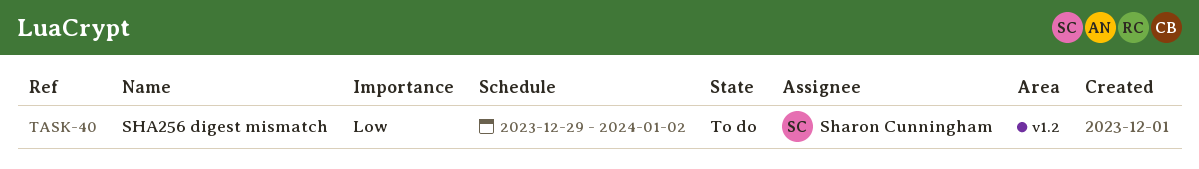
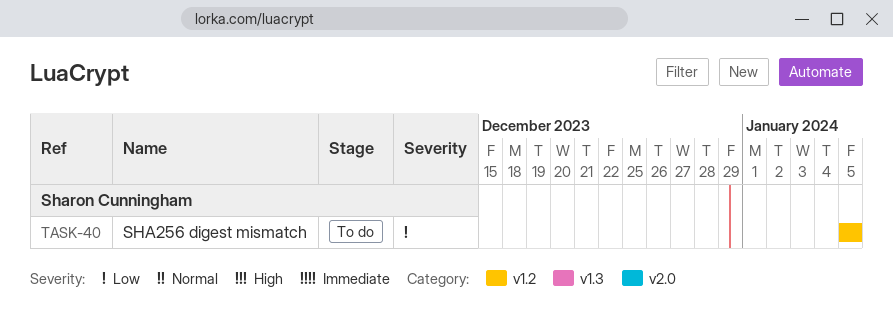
TASK-40, start: Dec 29 -> Jan 5
TASK-40, due: Jan 2 -> Jan 5

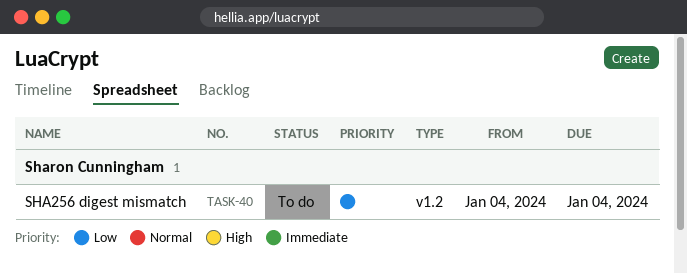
TASK-40, start: Jan 5 -> Jan 4
TASK-40, due: Jan 5 -> Jan 4

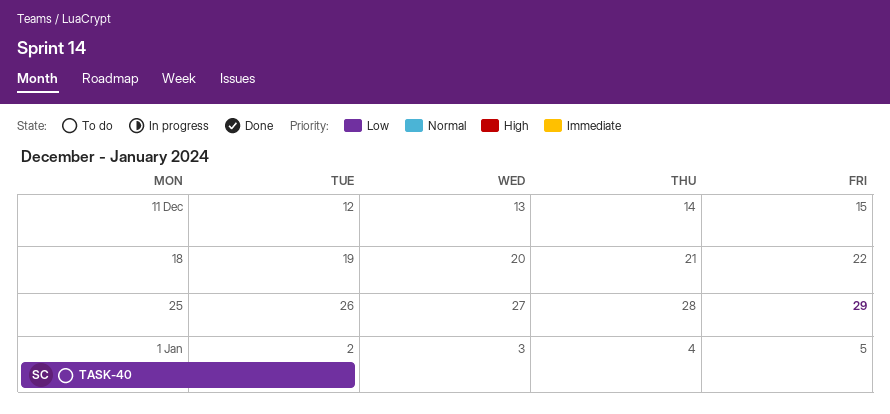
TASK-40, start: Jan 4 -> Jan 1
TASK-40, due: Jan 4 -> Jan 2

